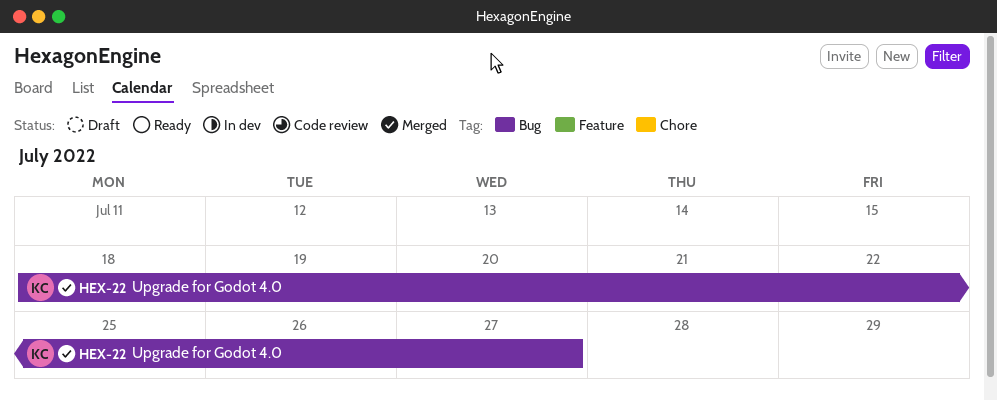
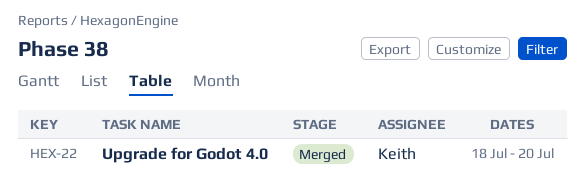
HEX-22, due: Jul 27 -> Jul 20

